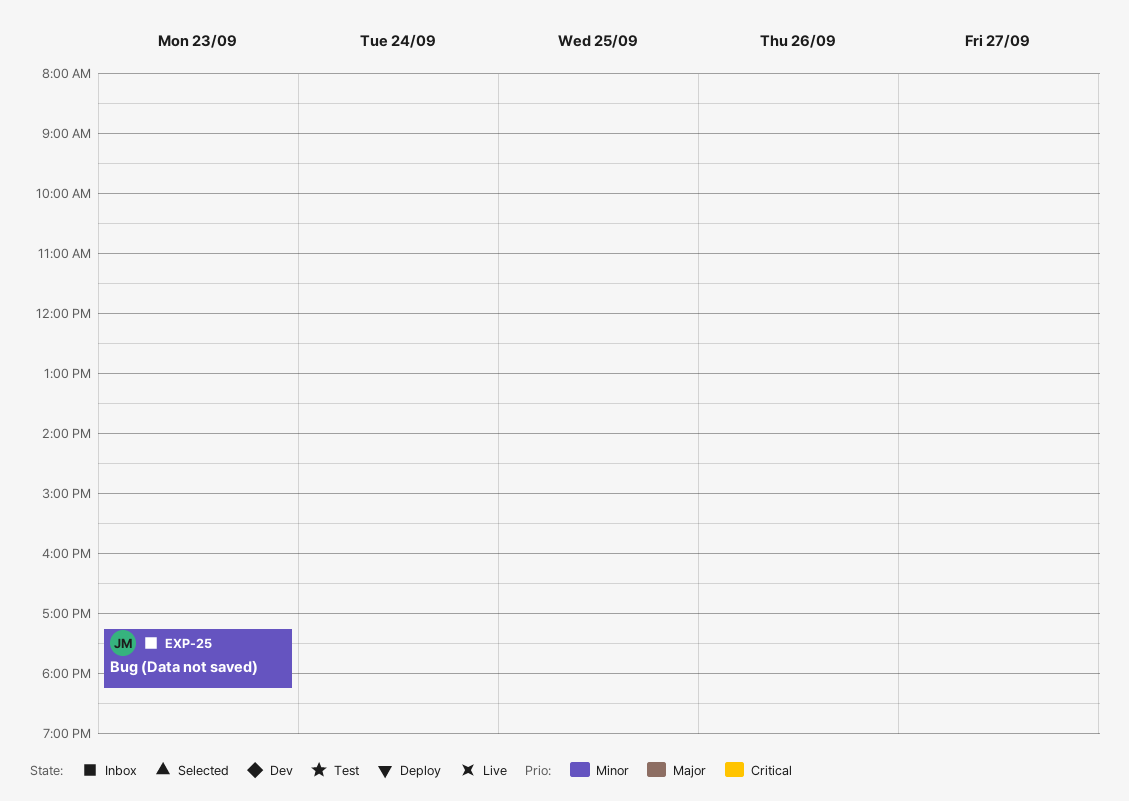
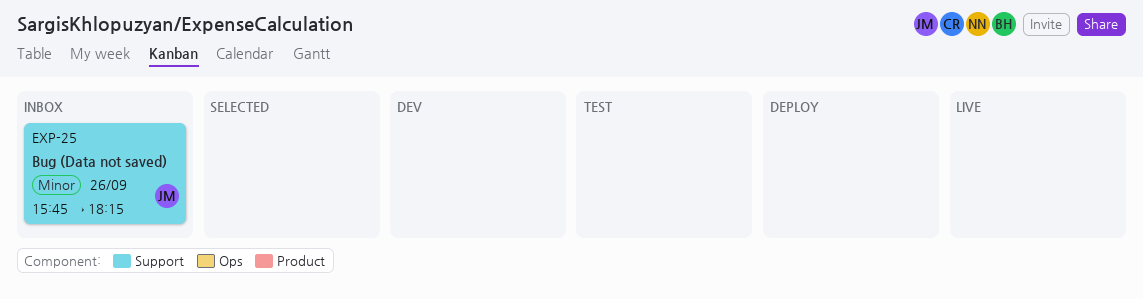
EXP-25, day: Sep 23 -> Sep 26
EXP-25, begins: 17:15 -> 15:45

